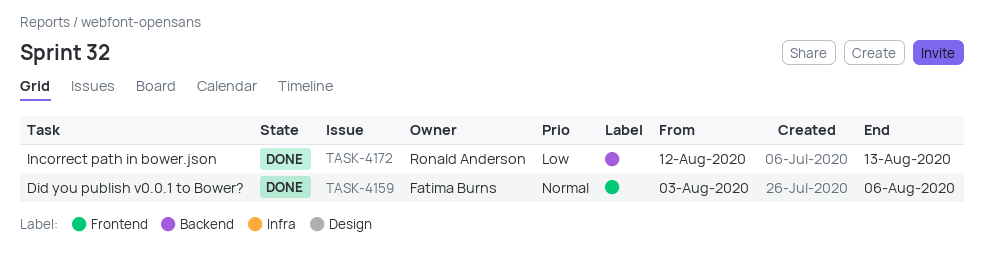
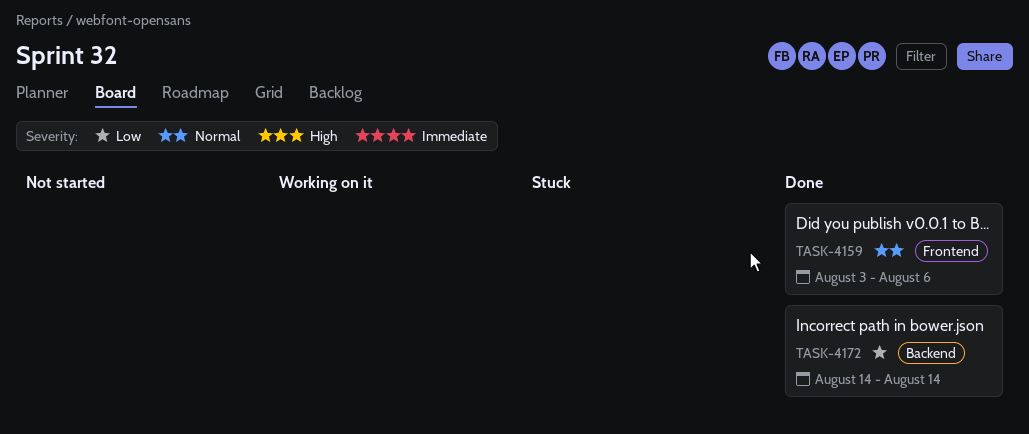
TASK-4172, start: Aug 12 -> Aug 14
TASK-4172, due: Aug 13 -> Aug 14

